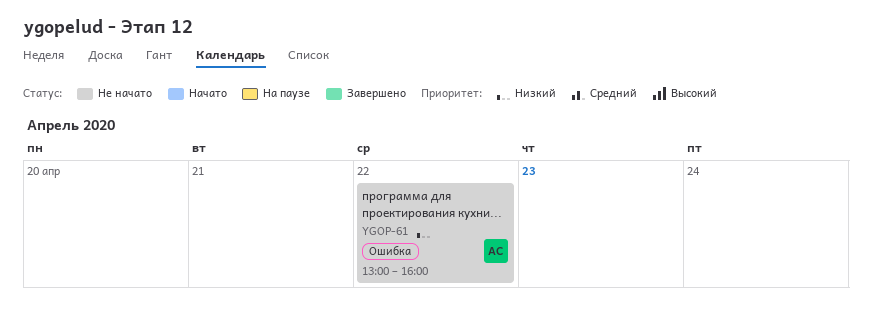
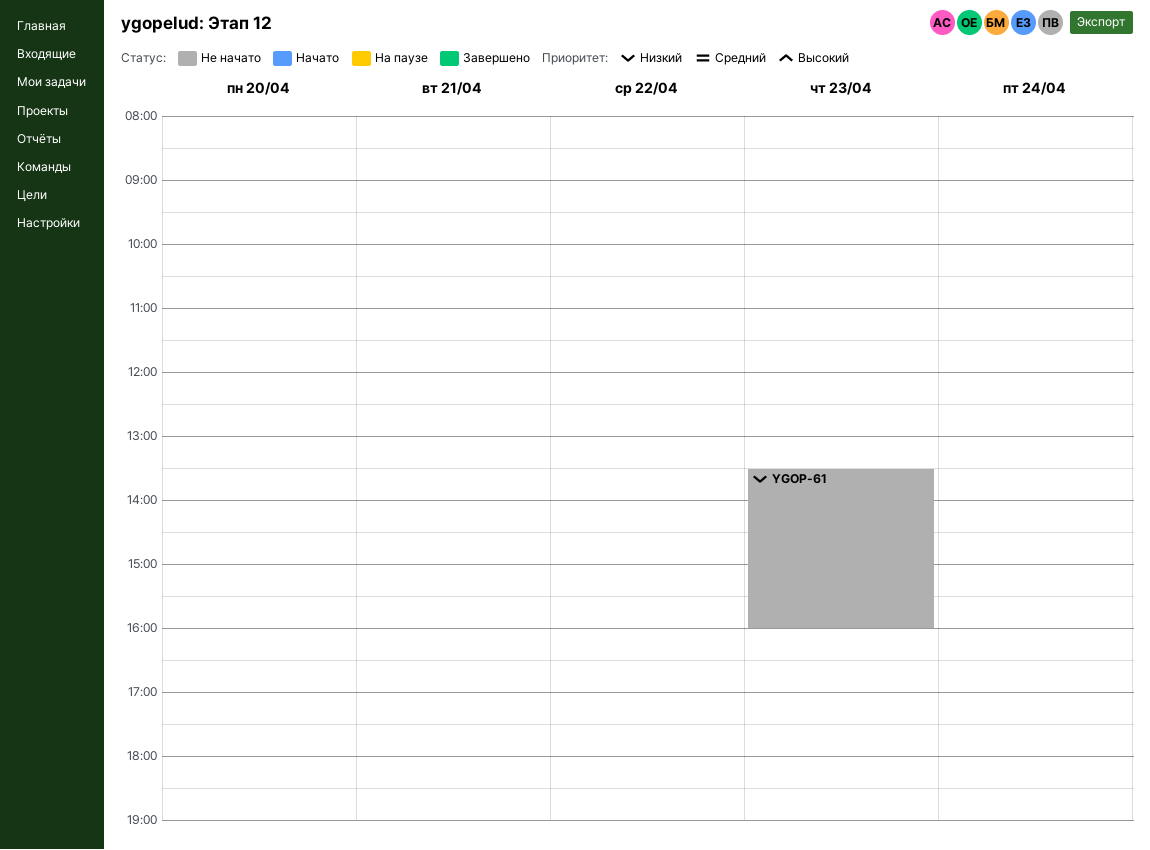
YGOP-61, day: Apr 22 -> Apr 23
YGOP-61, begins: 13:00 -> 13:30

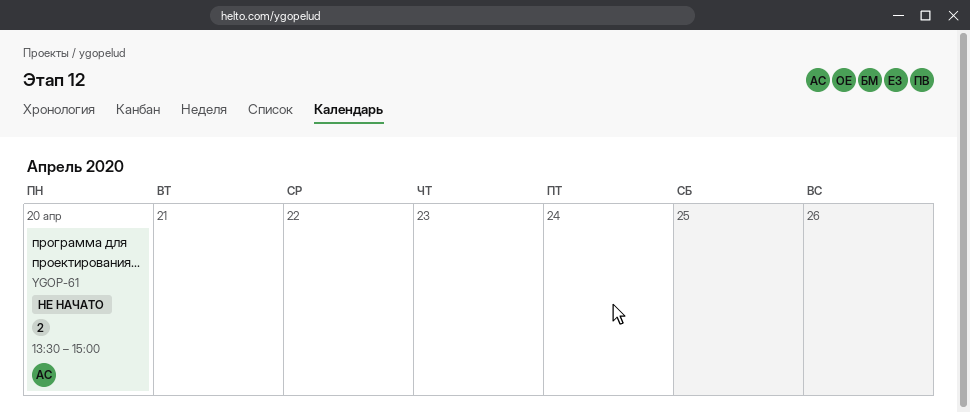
YGOP-61, day: Apr 23 -> Apr 20
YGOP-61, ends: 16:00 -> 15:00

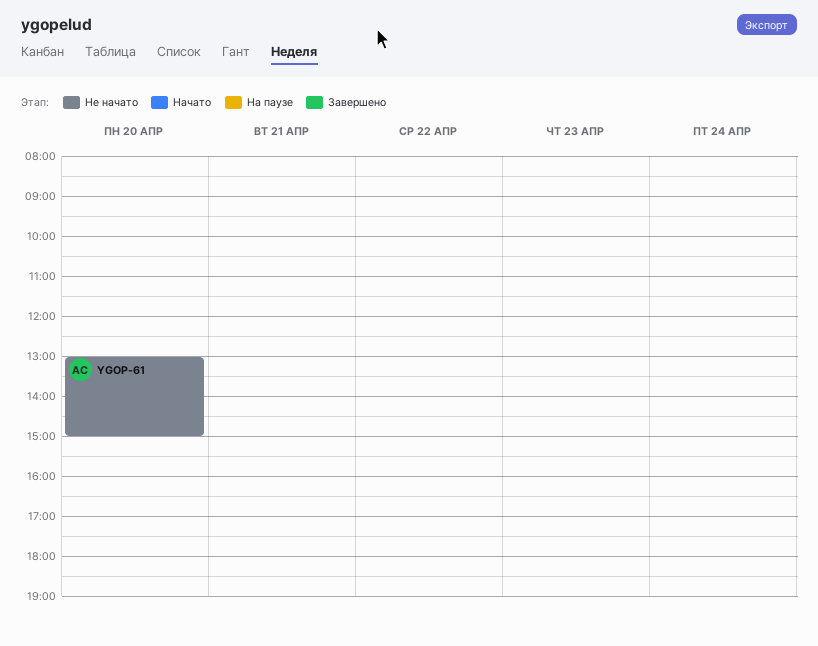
YGOP-61, begins: 13:30 -> 13:00

